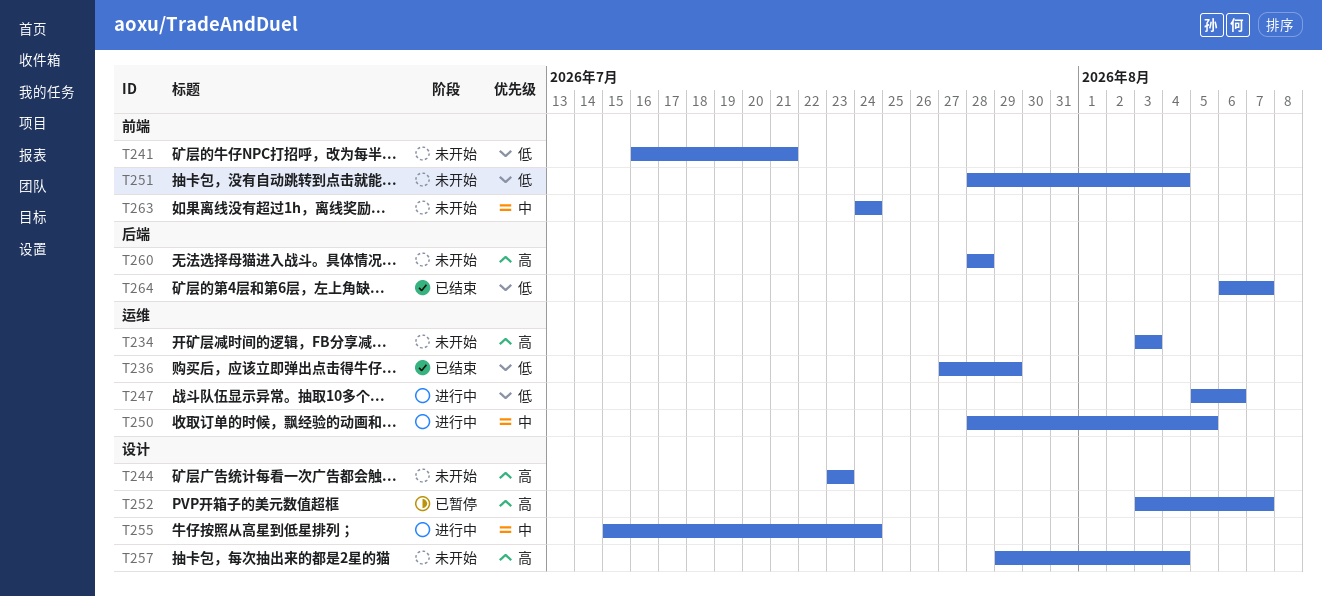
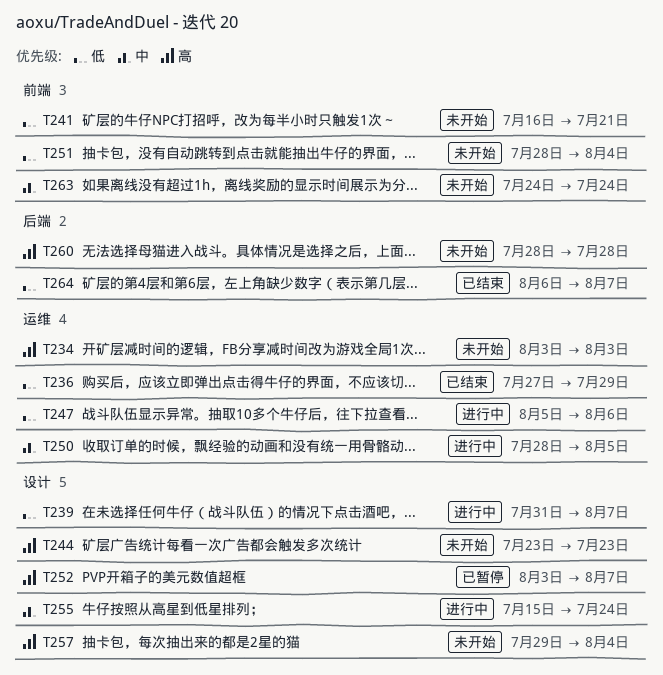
T239: none -> present

